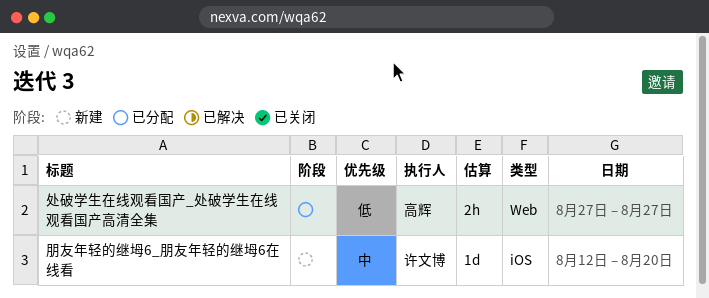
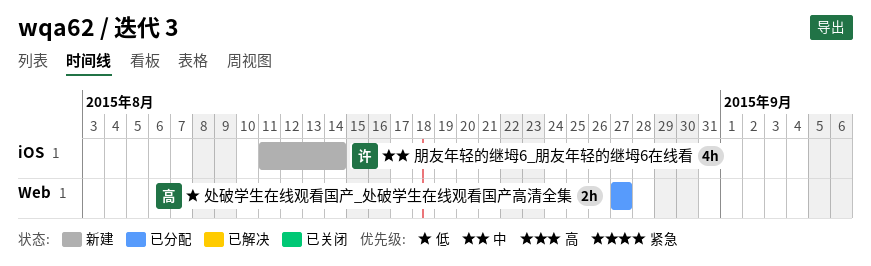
朋友年轻的继坶6_朋友年轻的继坶6在线看, estimate: 1d -> 4h
朋友年轻的继坶6_朋友年轻的继坶6在线看, start: Aug 12 -> Aug 11
朋友年轻的继坶6_朋友年轻的继坶6在线看, due: Aug 20 -> Aug 14

